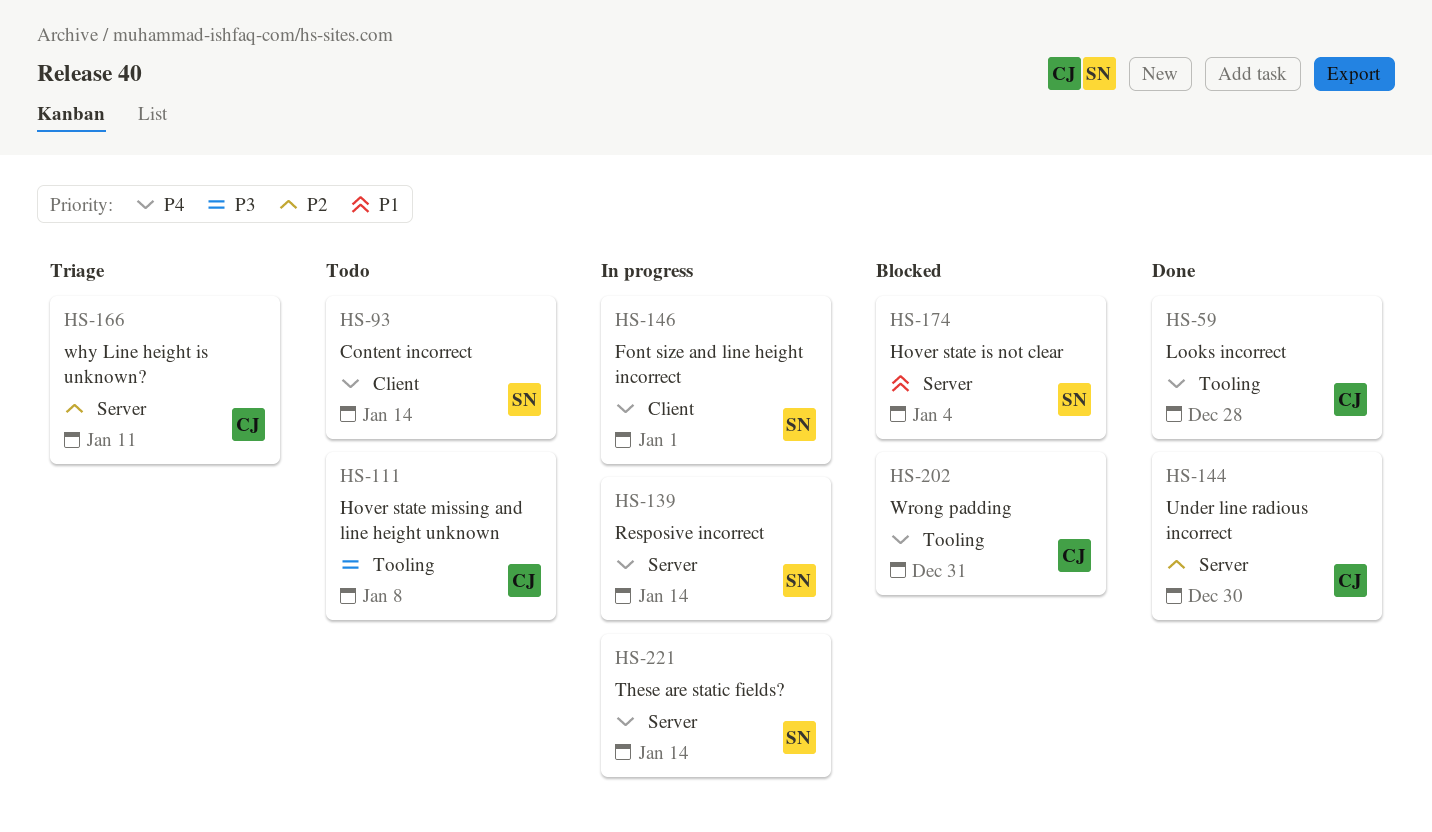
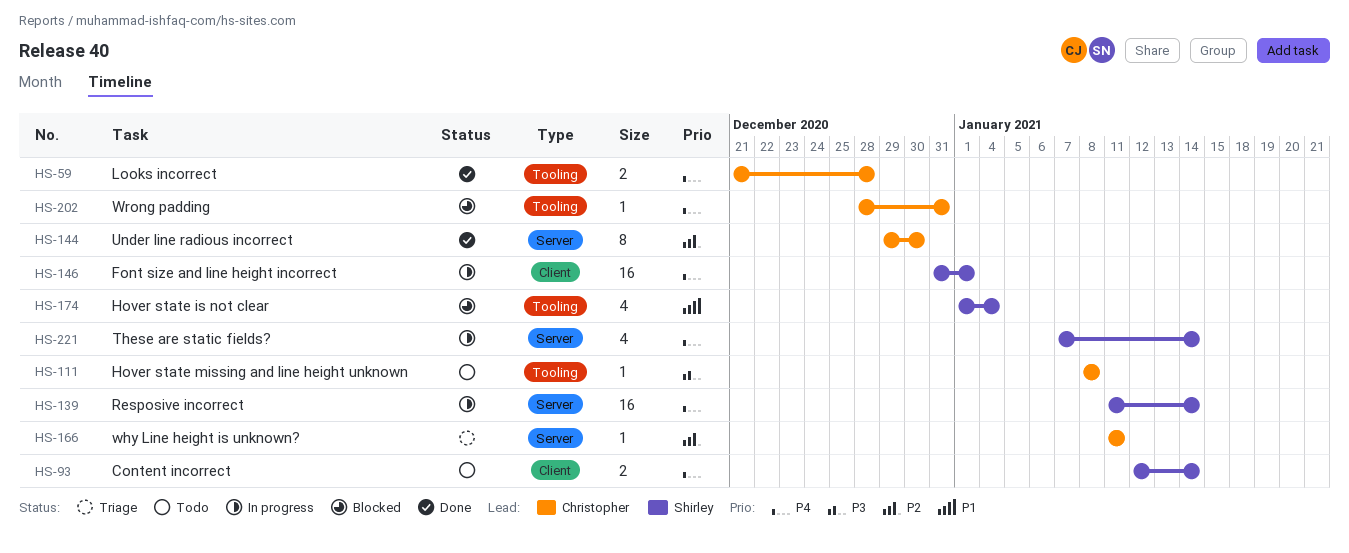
HS-174, label: Server -> Tooling

